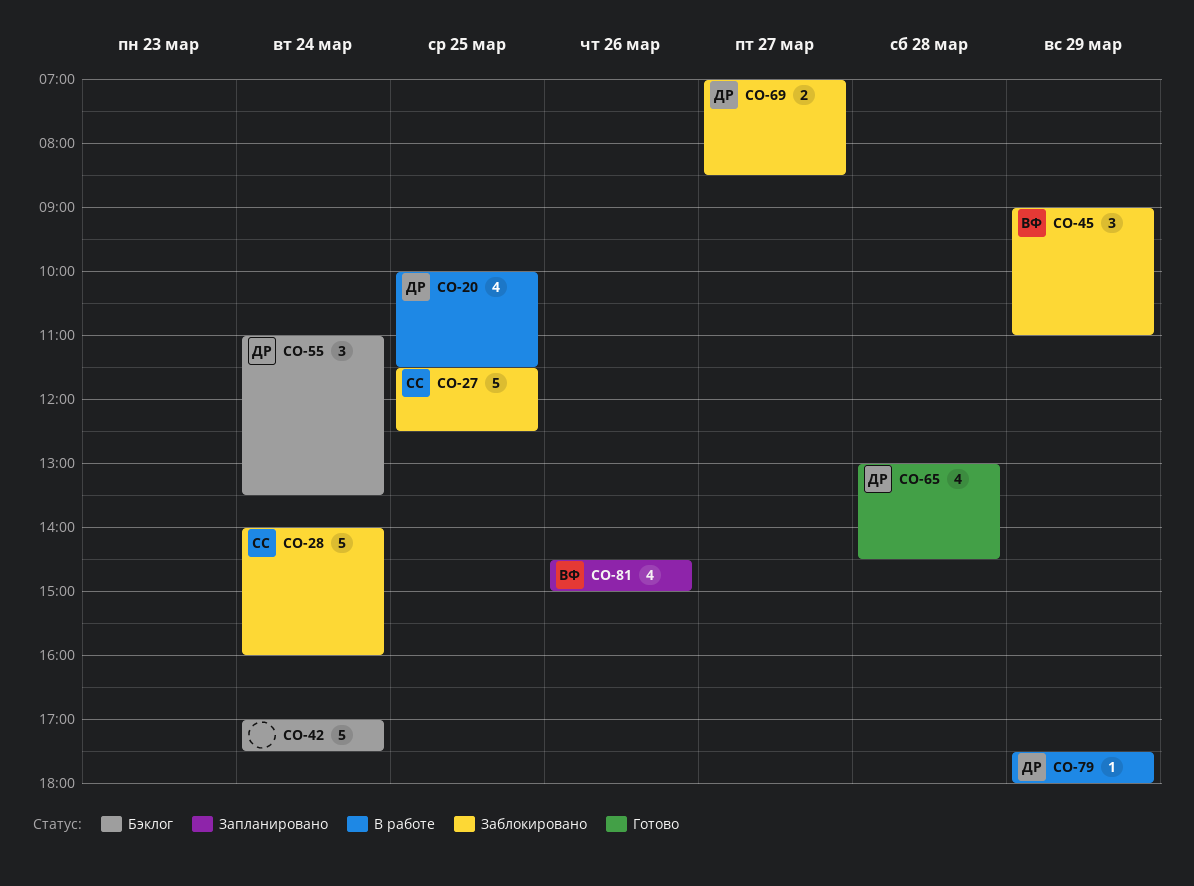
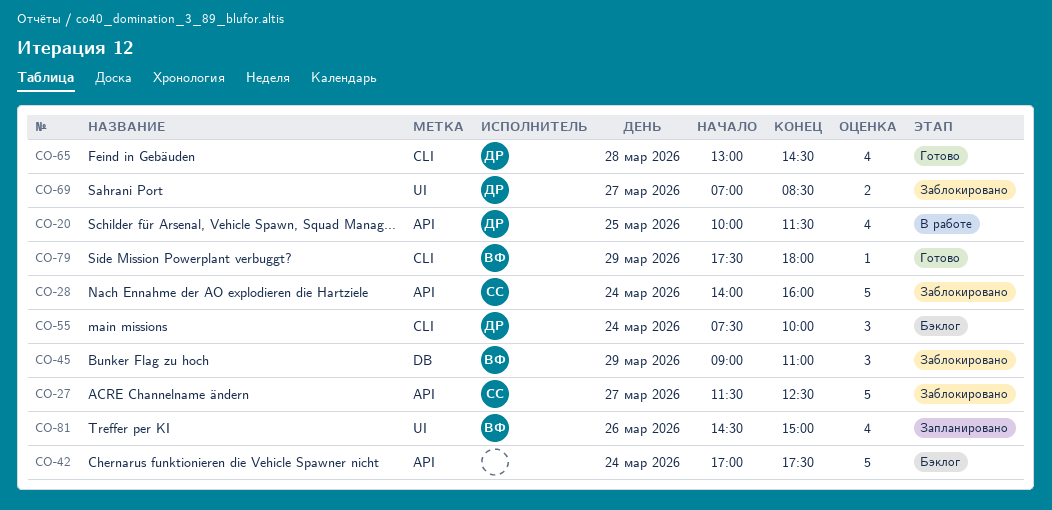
CO-27, day: Mar 25 -> Mar 27
CO-55, begins: 11:00 -> 07:30
CO-55, ends: 13:30 -> 10:00
CO-79, status: В работе -> Готово
CO-79, owner: ДР -> ВФ

